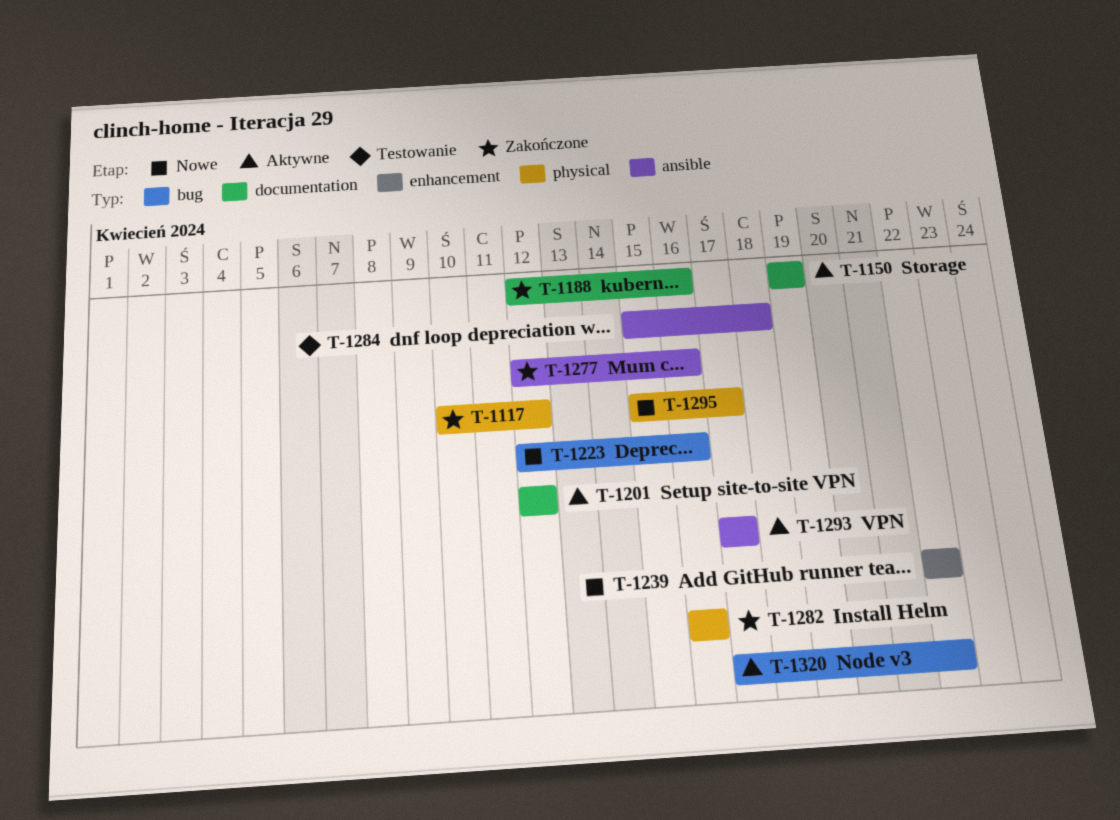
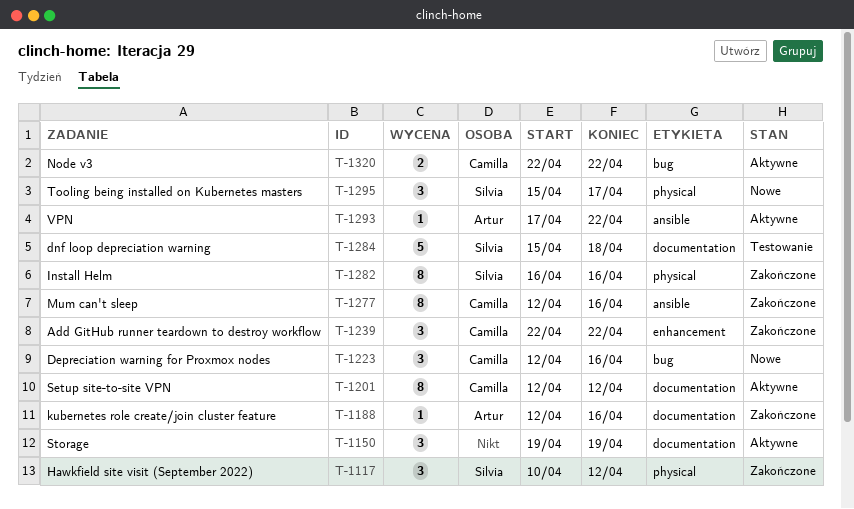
T-1239, status: Nowe -> Zakończone
T-1284, label: ansible -> documentation
T-1293, due: Apr 17 -> Apr 22
T-1320, start: Apr 17 -> Apr 22

